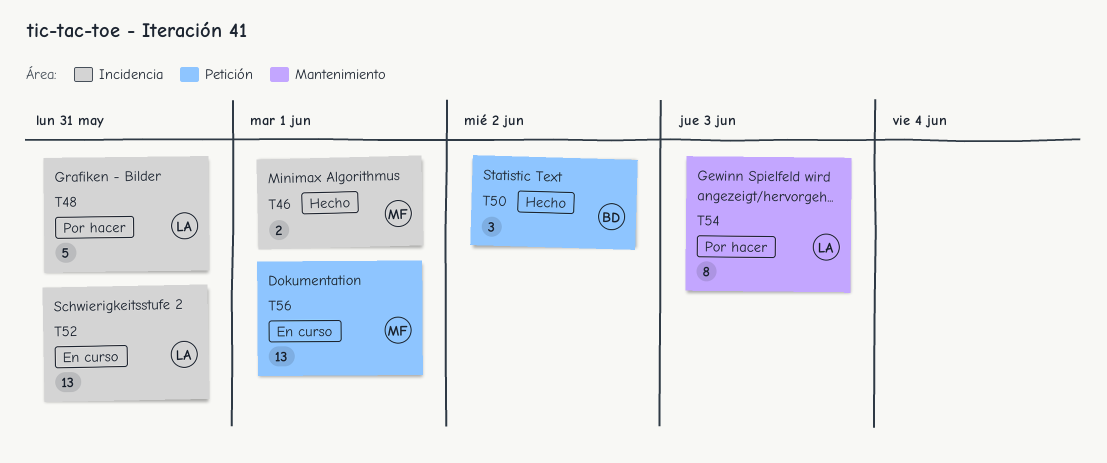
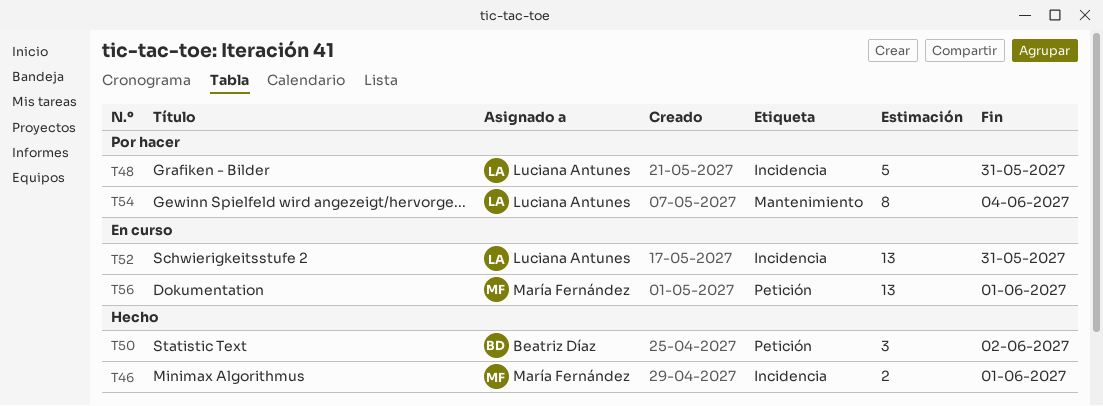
T54, due: Jun 3 -> Jun 4

